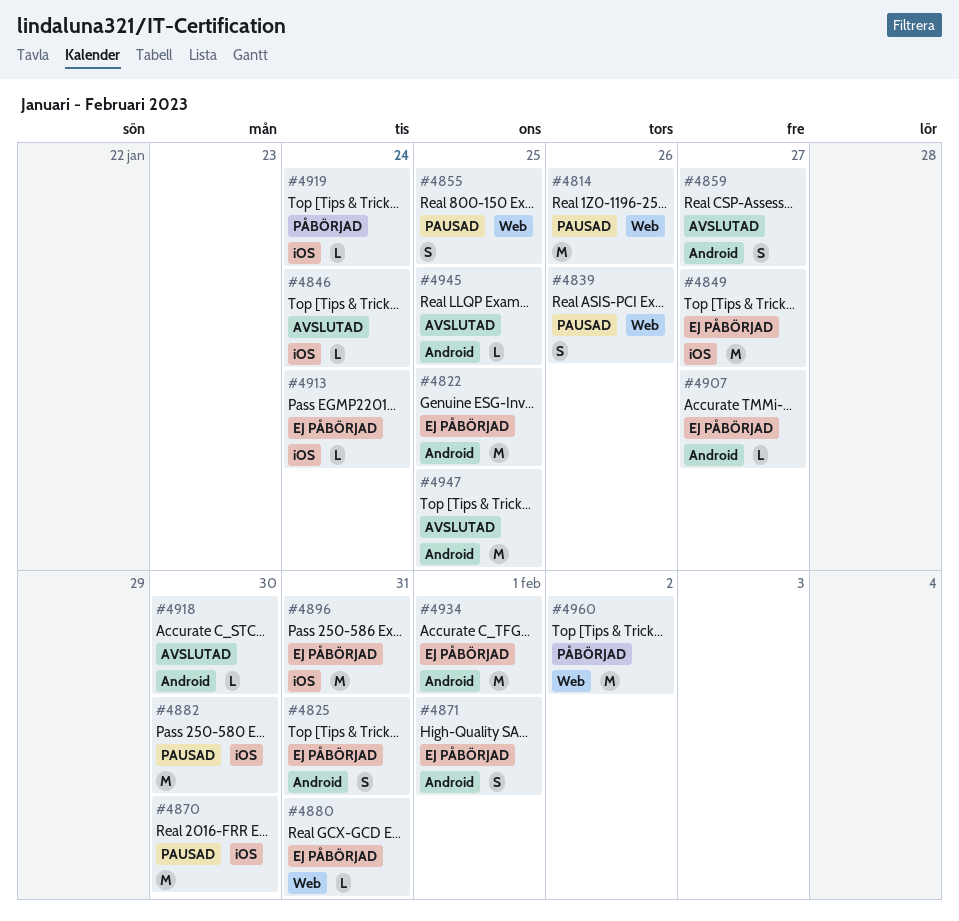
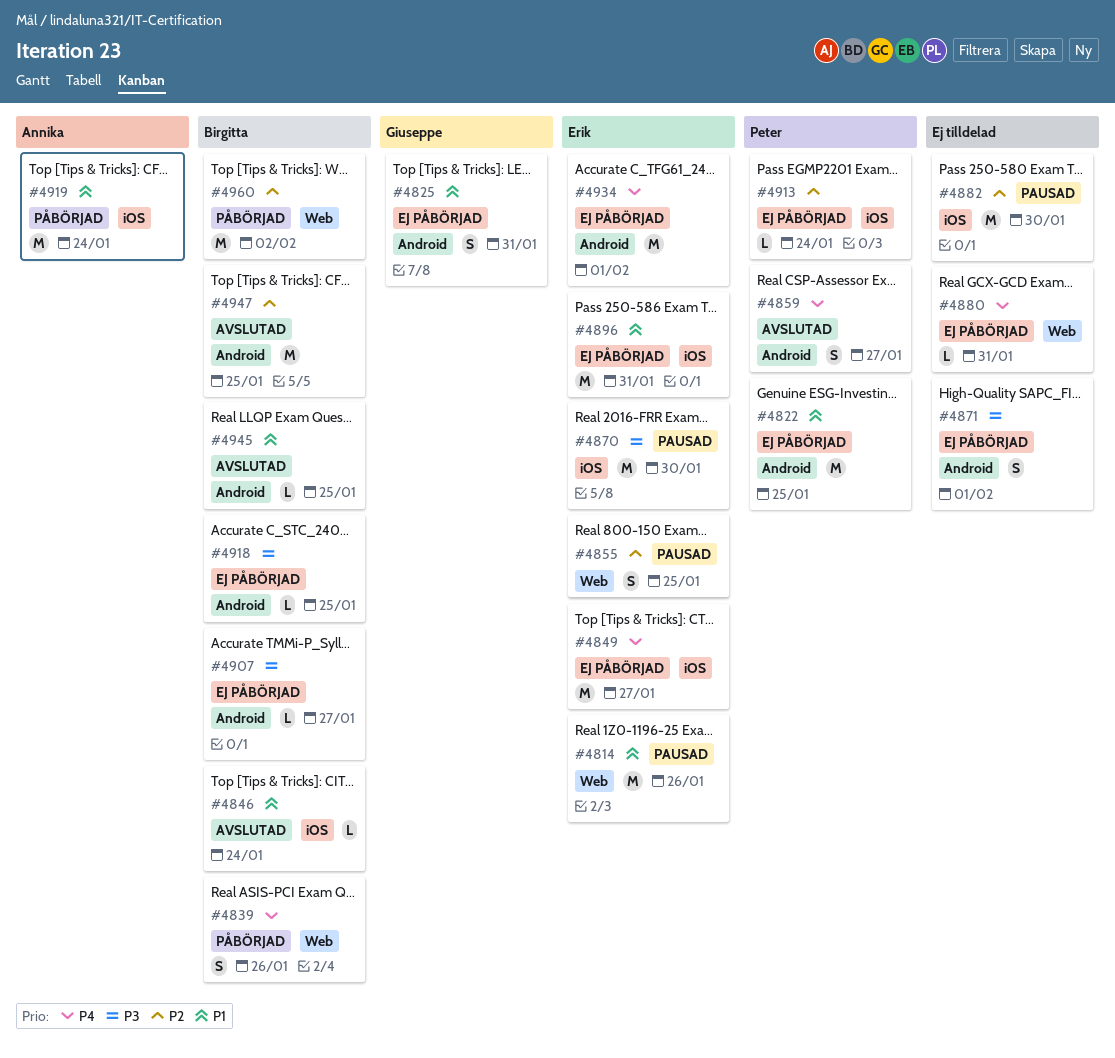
#4839, status: Pausad -> Påbörjad
#4918, status: Avslutad -> Ej påbörjad
#4918, due: Jan 30 -> Jan 25
#4919, estimate: L -> M

